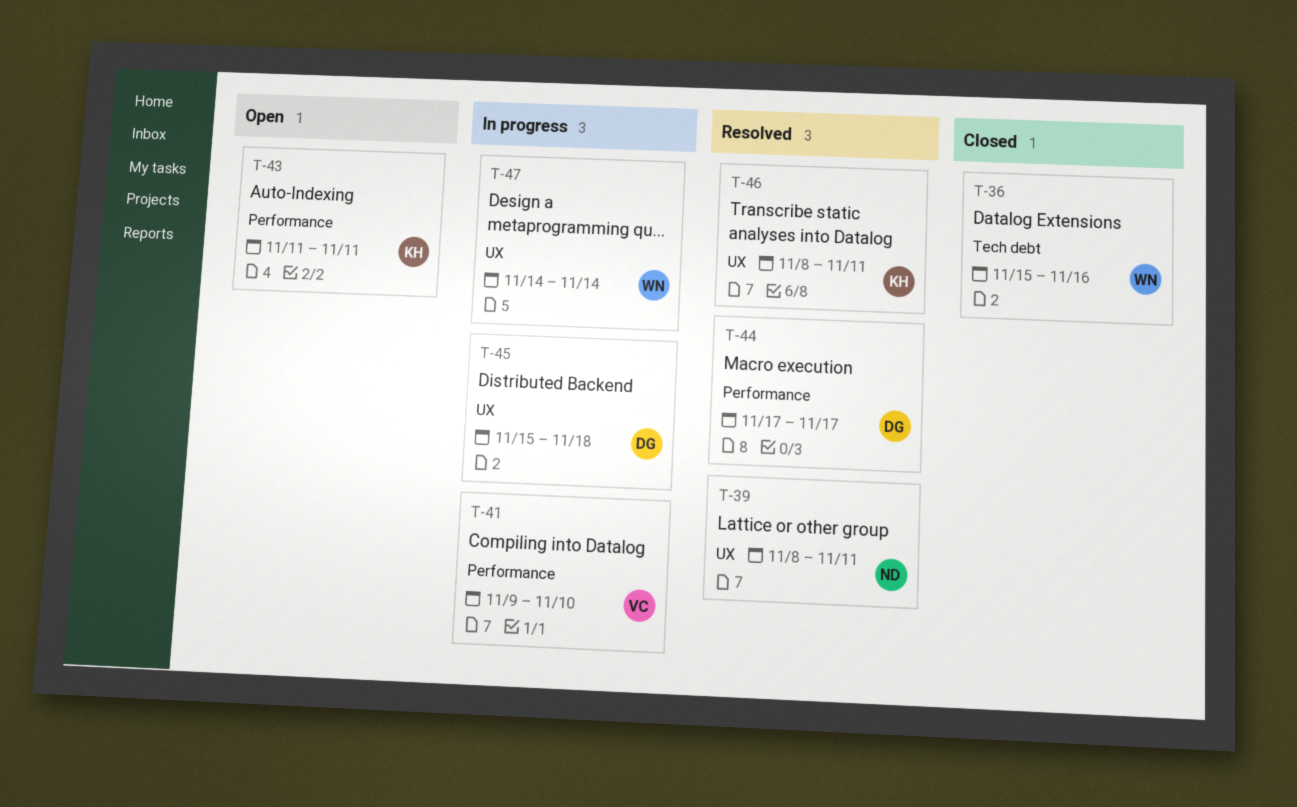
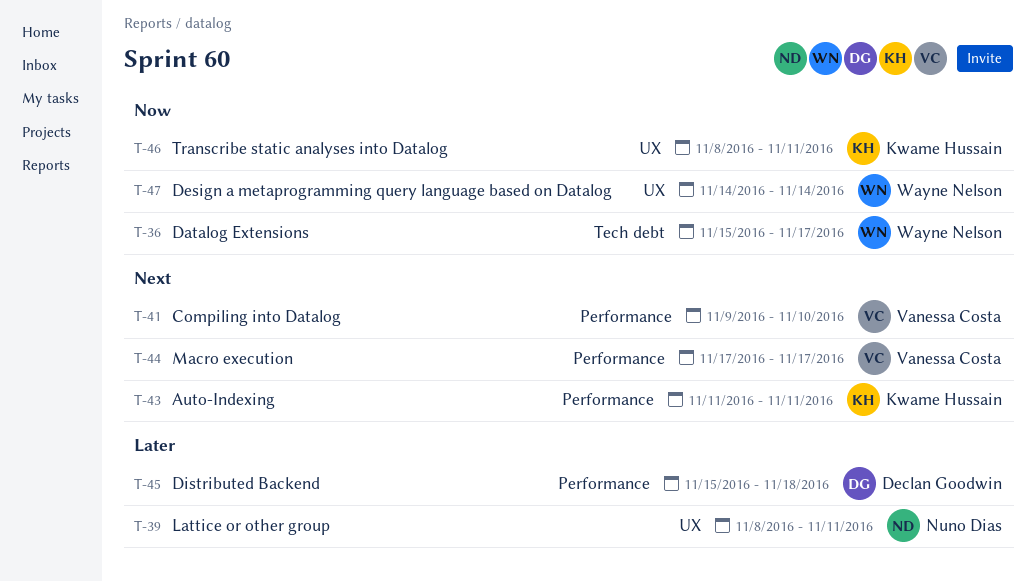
T-36, due: Nov 16 -> Nov 17
T-44, owner: Declan Goodwin -> Vanessa Costa
T-45, label: UX -> Performance

